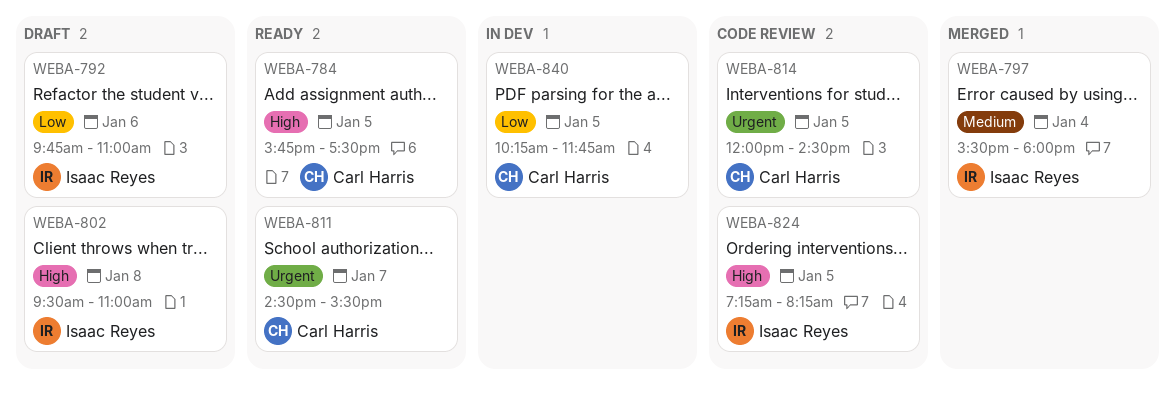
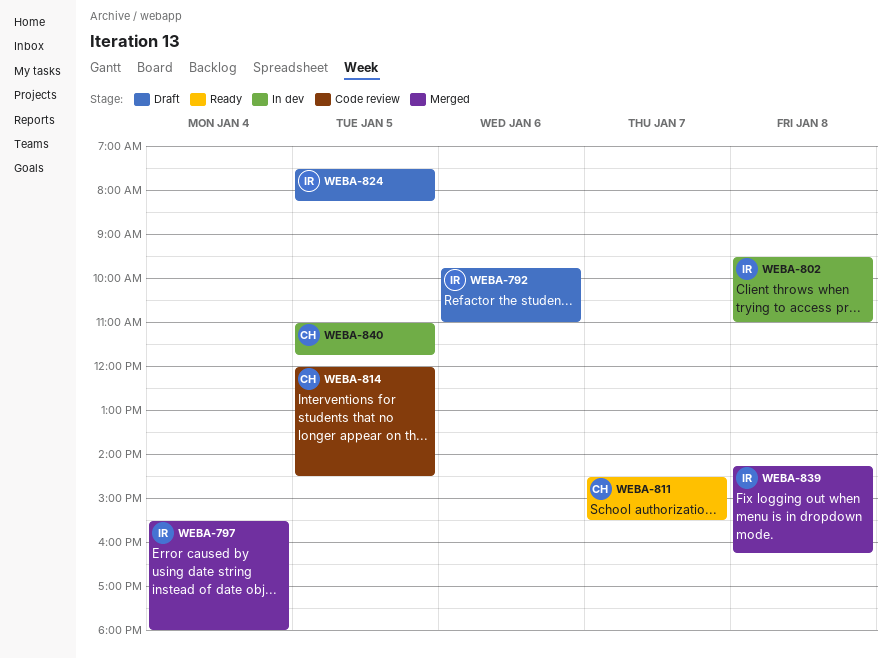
WEBA-784: present -> none
WEBA-802, status: Draft -> In dev
WEBA-824, status: Code review -> Draft
WEBA-824, begins: 07:15 -> 07:30
WEBA-839: none -> present
WEBA-840, begins: 10:15 -> 11:00

